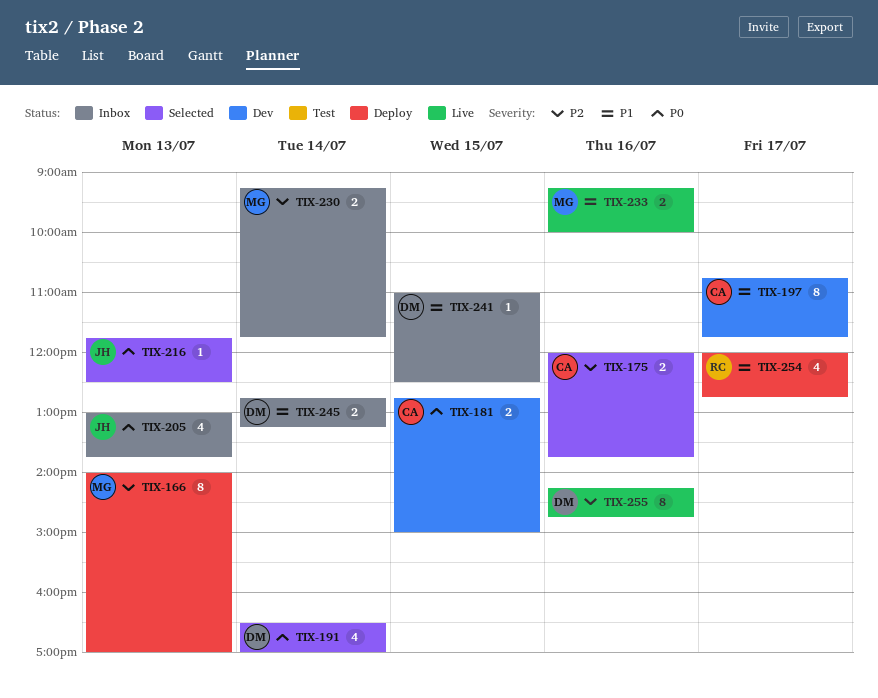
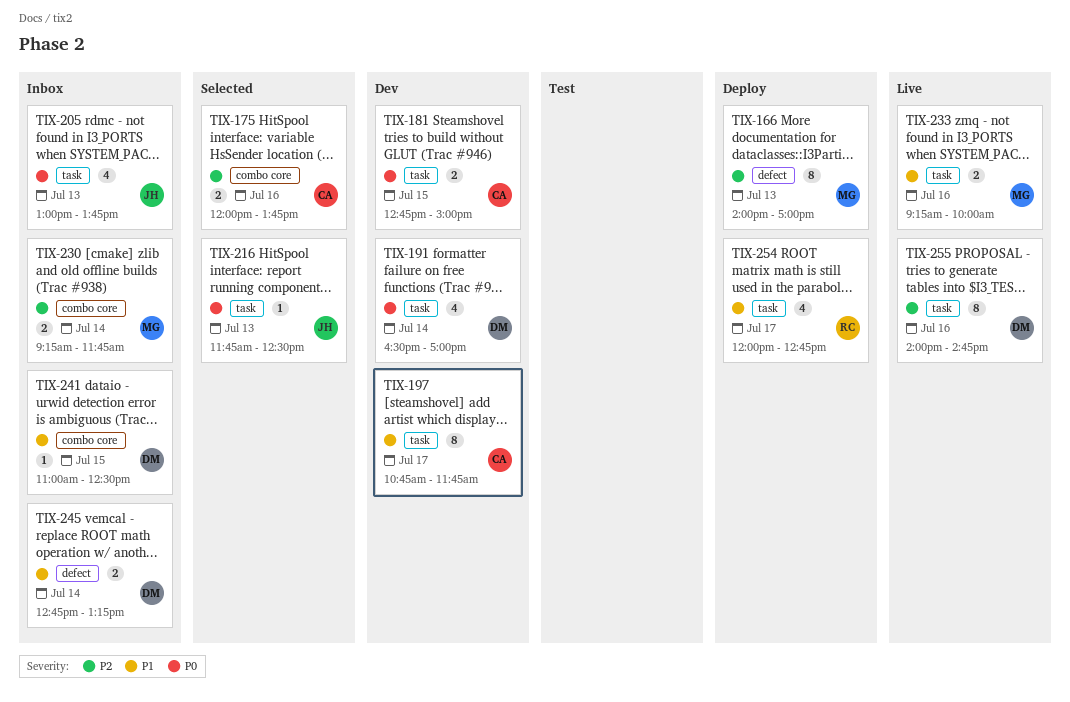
TIX-191, status: Selected -> Dev
TIX-255, begins: 14:15 -> 14:00

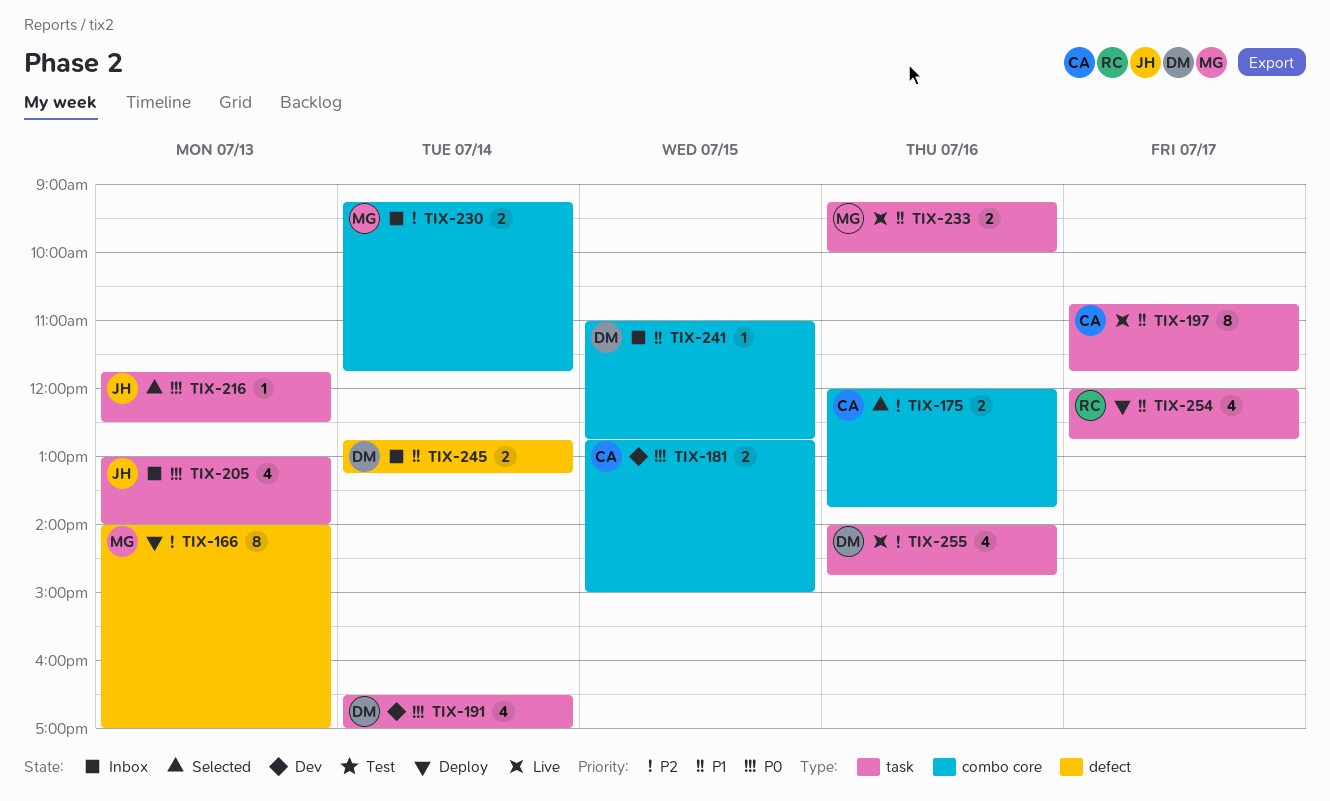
TIX-181, label: task -> combo core
TIX-197, status: Dev -> Live
TIX-205, ends: 13:45 -> 14:00
TIX-241, ends: 12:30 -> 12:45
TIX-255, estimate: 8 -> 4

